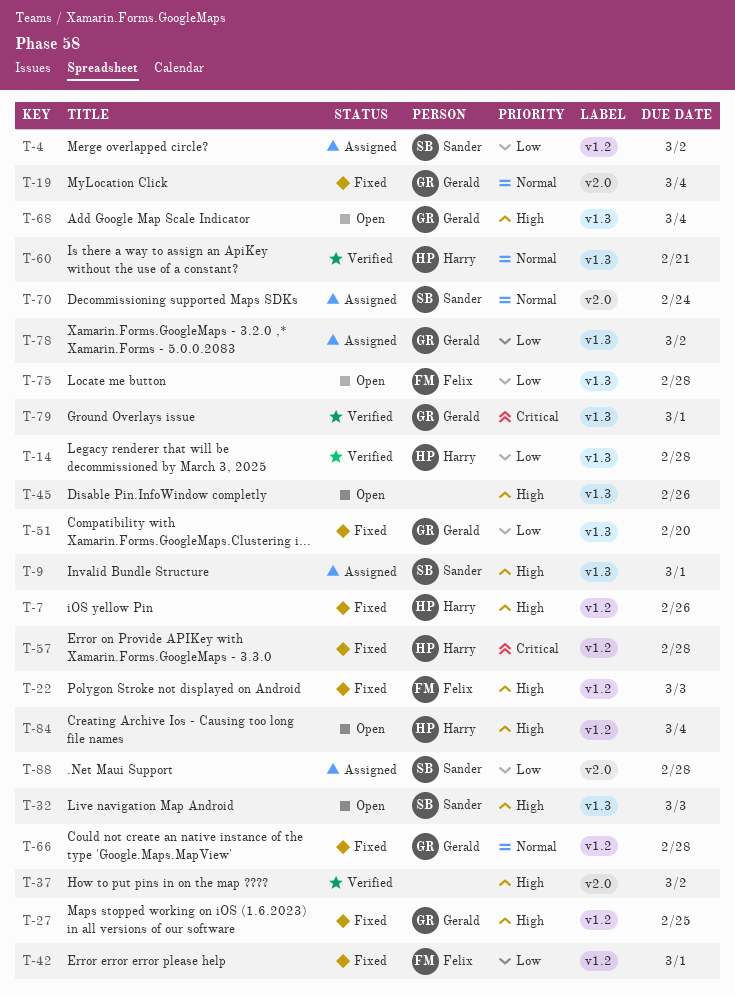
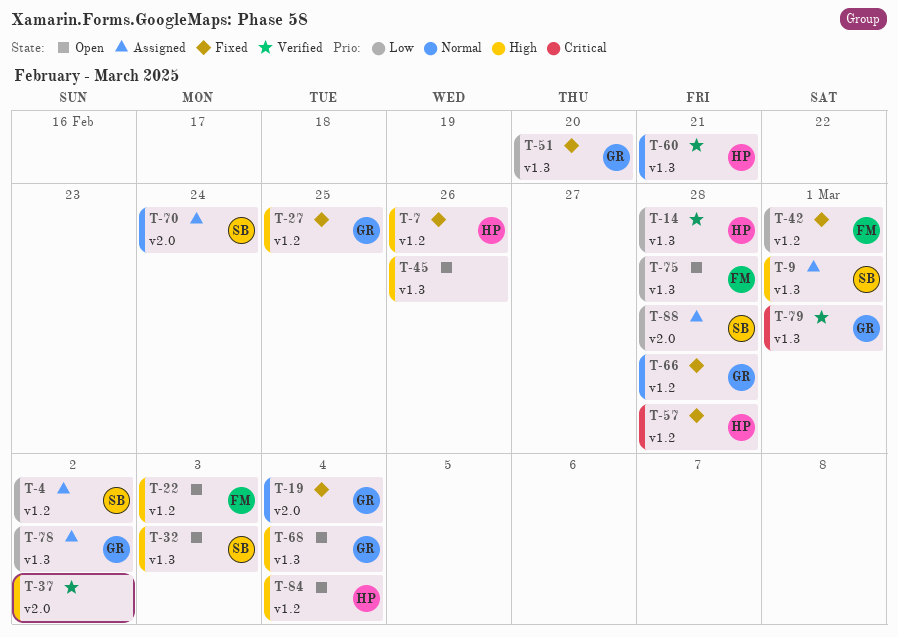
T-22, status: Fixed -> Open

